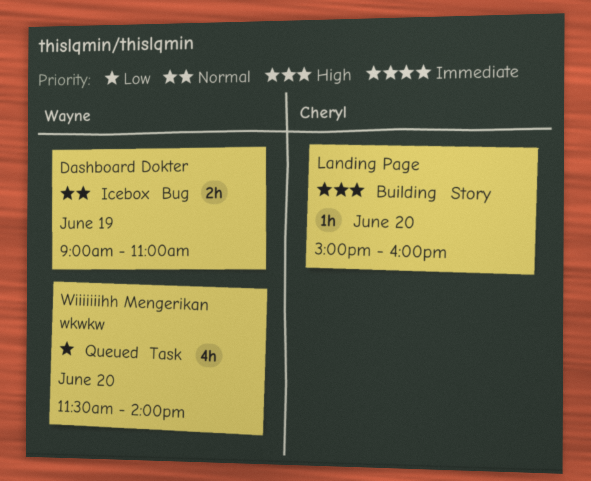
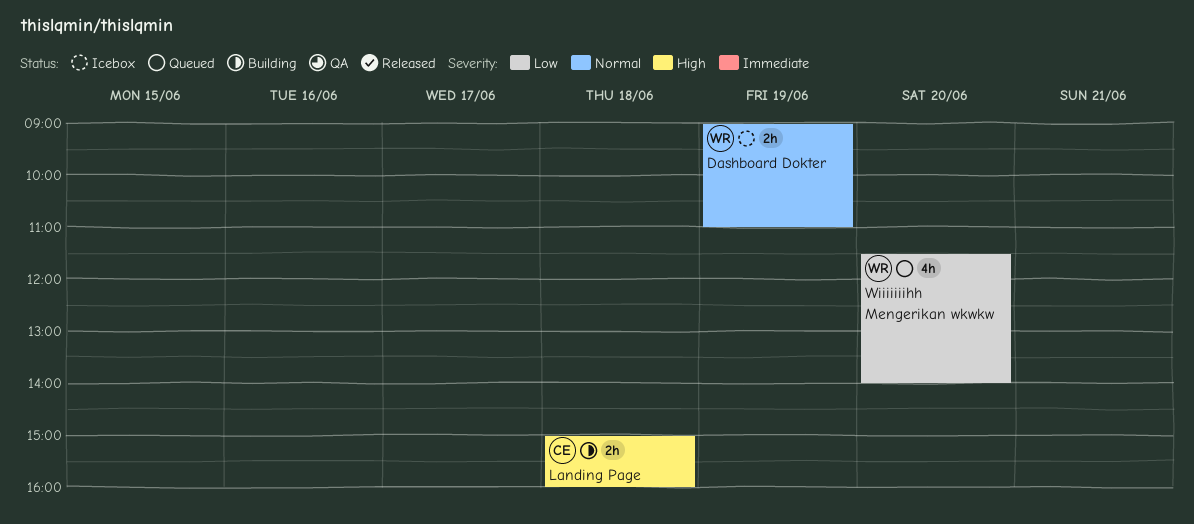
Landing Page, estimate: 1h -> 2h
Landing Page, day: Jun 20 -> Jun 18

